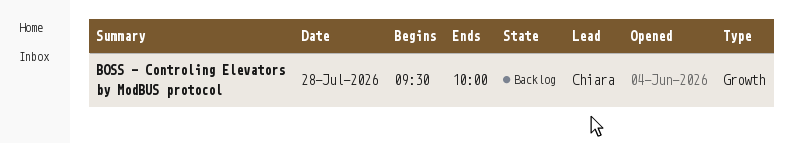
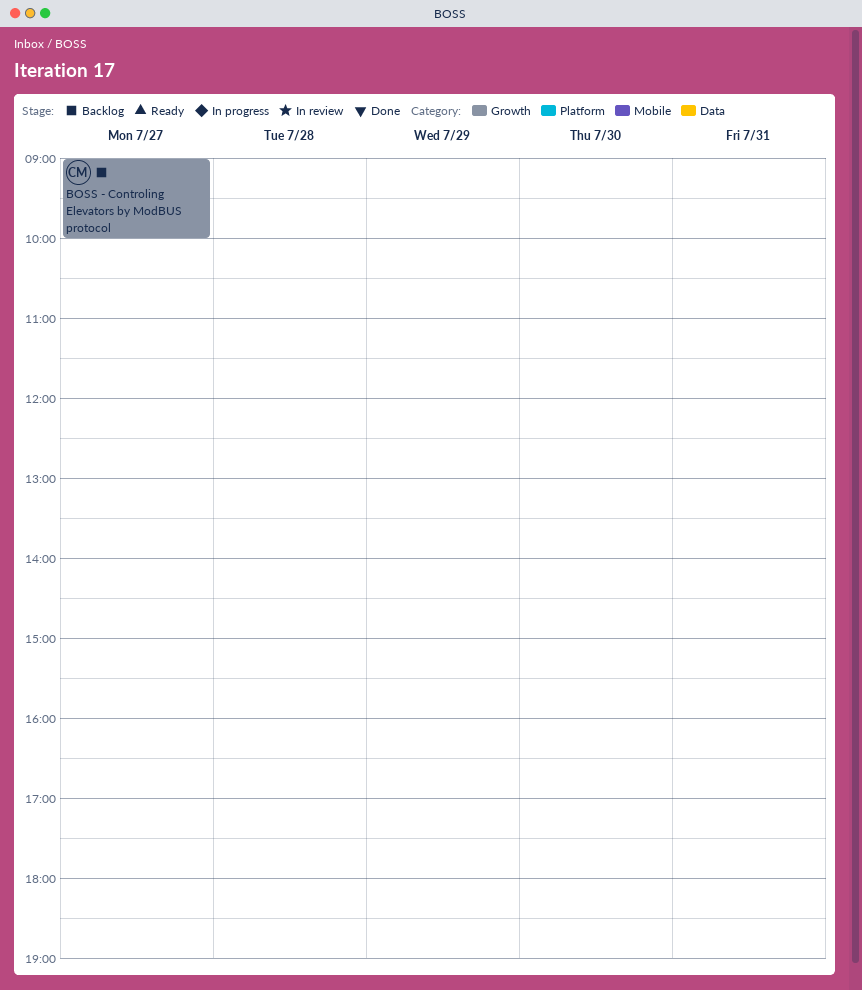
BOSS - Controling Elevators by ModBUS protocol, day: Jul 28 -> Jul 27
BOSS - Controling Elevators by ModBUS protocol, begins: 09:30 -> 09:00

